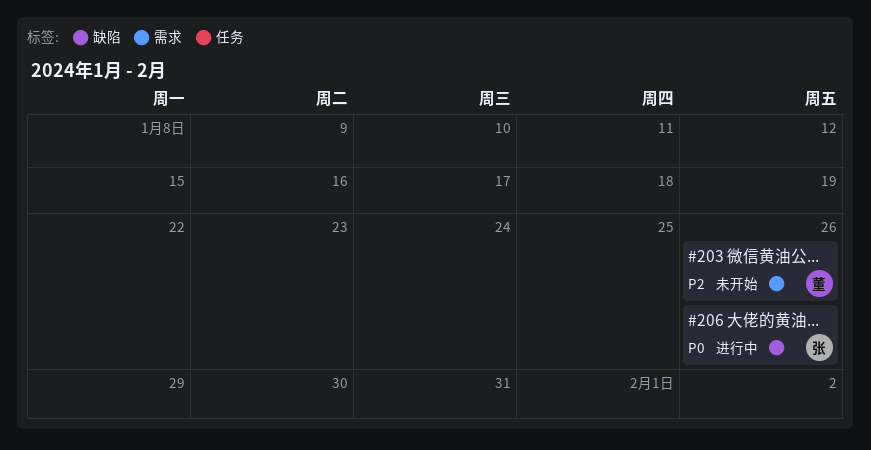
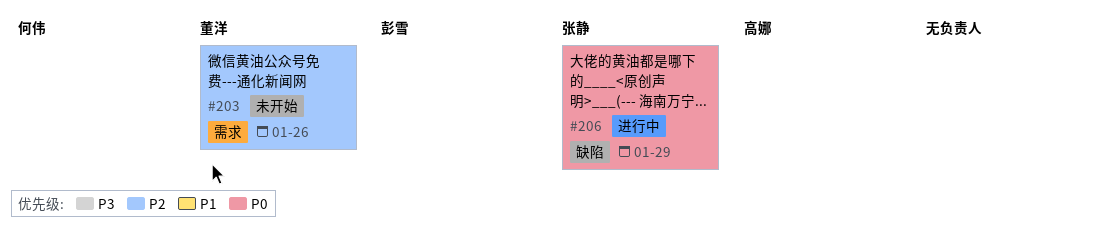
#206, due: Jan 26 -> Jan 29

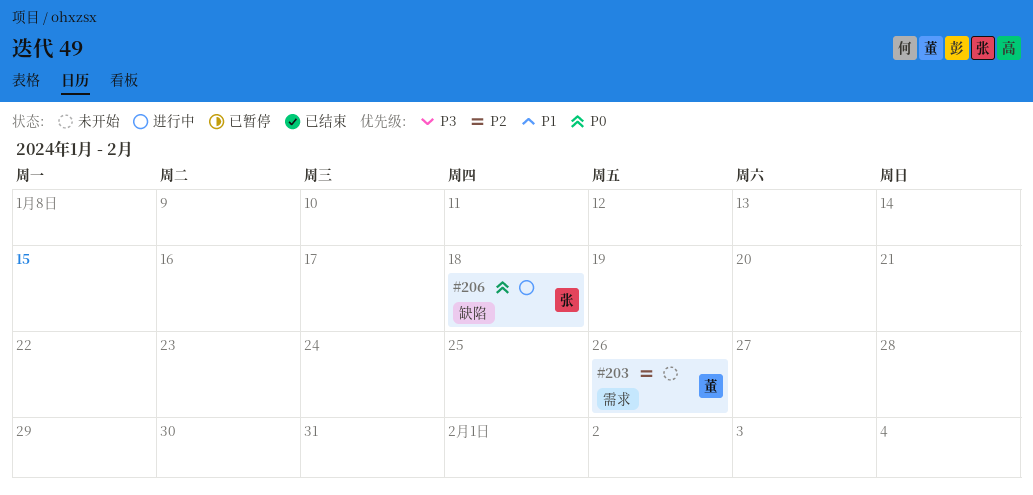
#206, due: Jan 29 -> Jan 18

